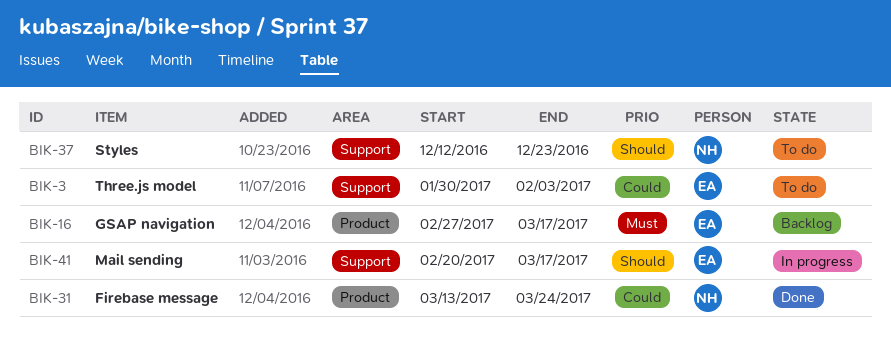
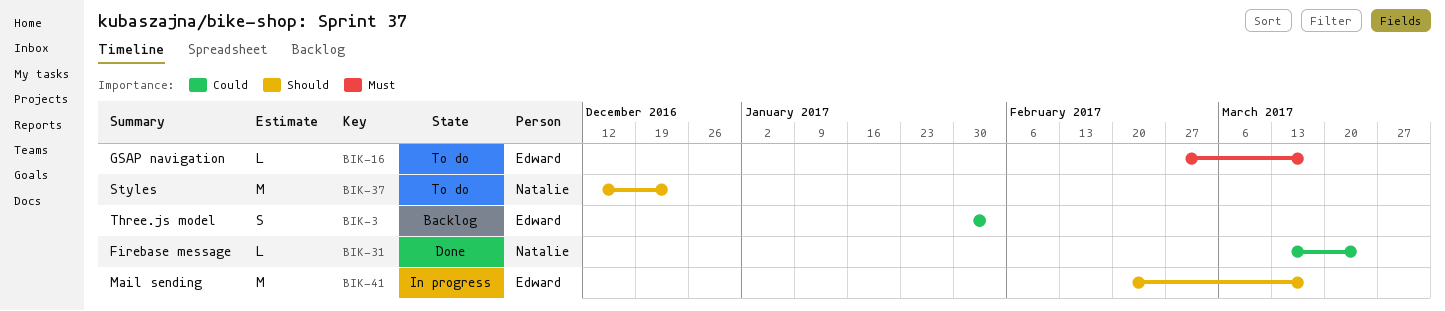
BIK-3, status: To do -> Backlog
BIK-16, status: Backlog -> To do

